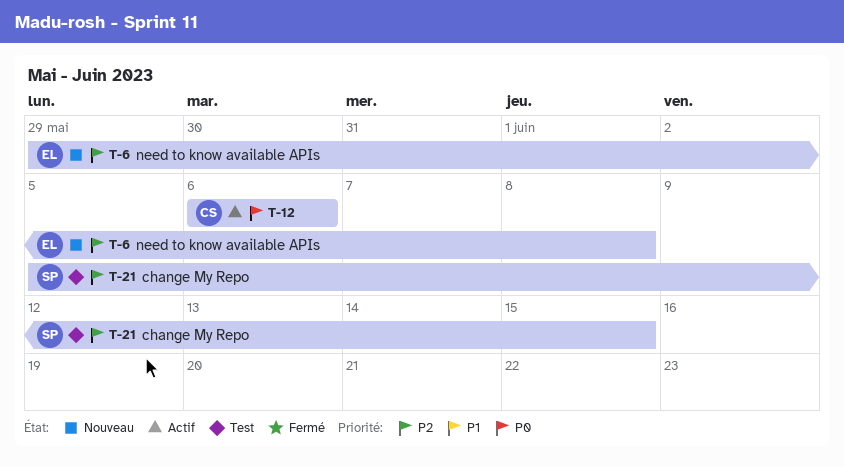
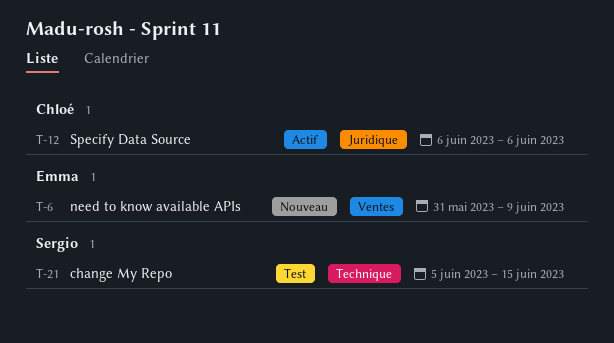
T-6, start: May 29 -> May 31
T-6, due: Jun 8 -> Jun 9

